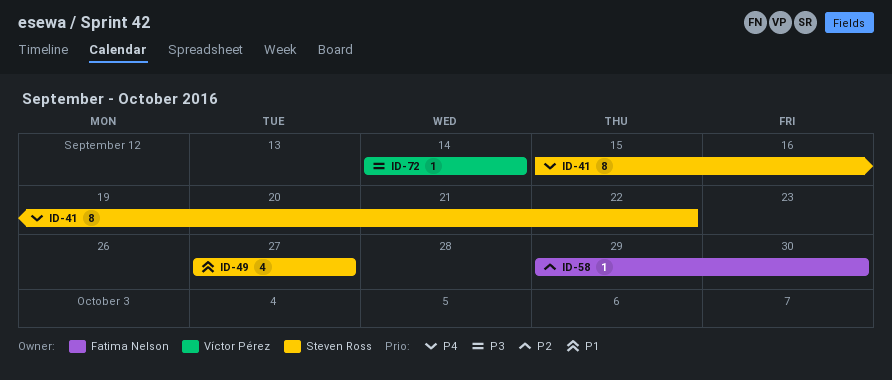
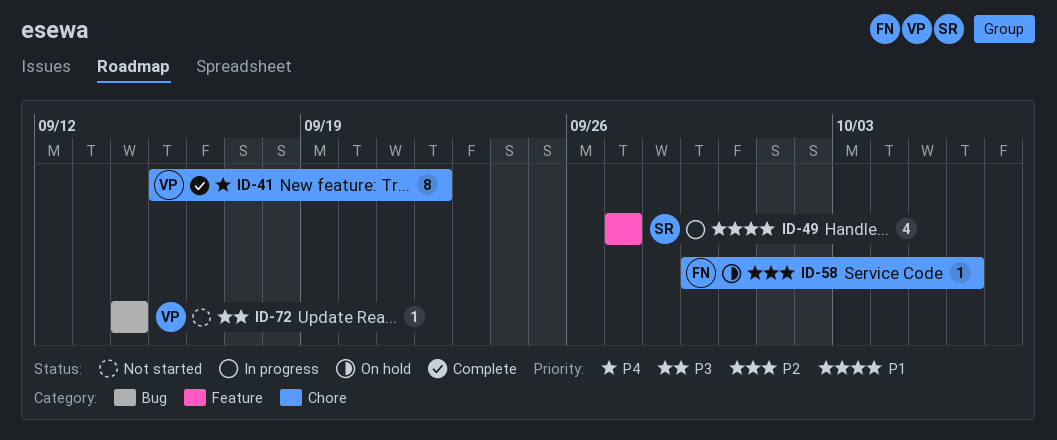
ID-41, owner: Steven Ross -> Víctor Pérez
ID-58, due: Sep 30 -> Oct 6

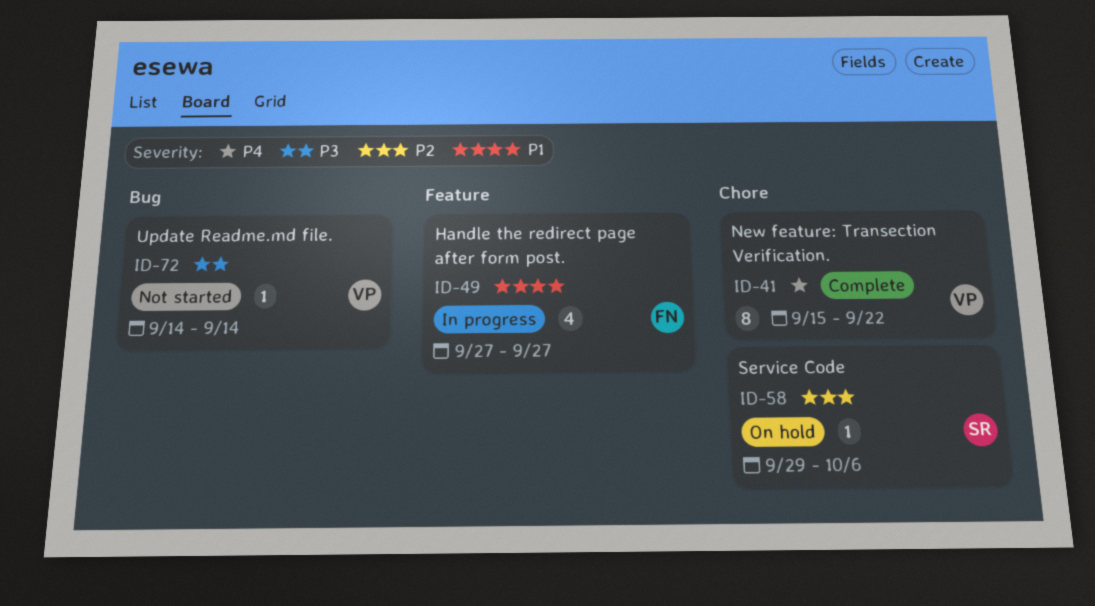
ID-49, owner: SR -> FN
ID-58, owner: FN -> SR

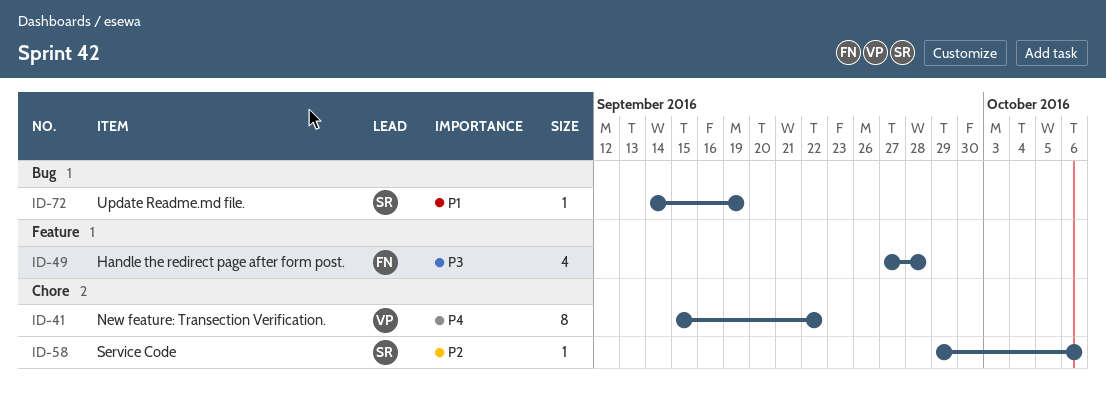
ID-49, priority: P1 -> P3
ID-49, due: Sep 27 -> Sep 28
ID-72, owner: VP -> SR
ID-72, priority: P3 -> P1
ID-72, due: Sep 14 -> Sep 19

